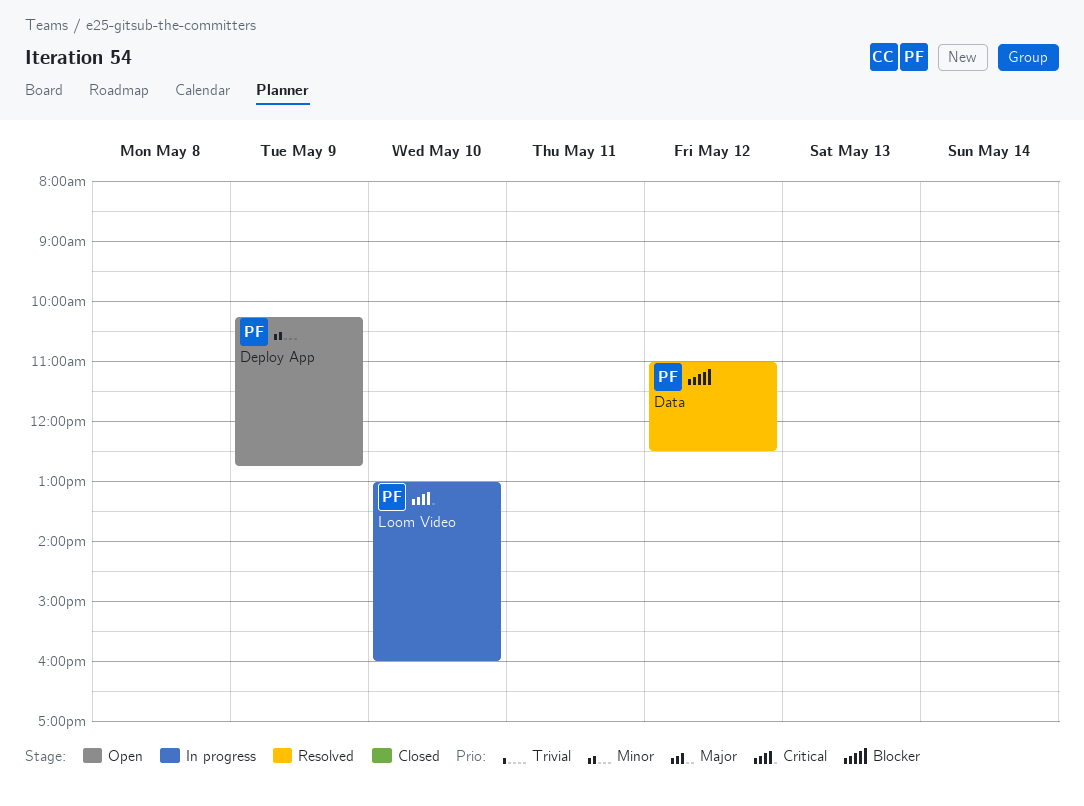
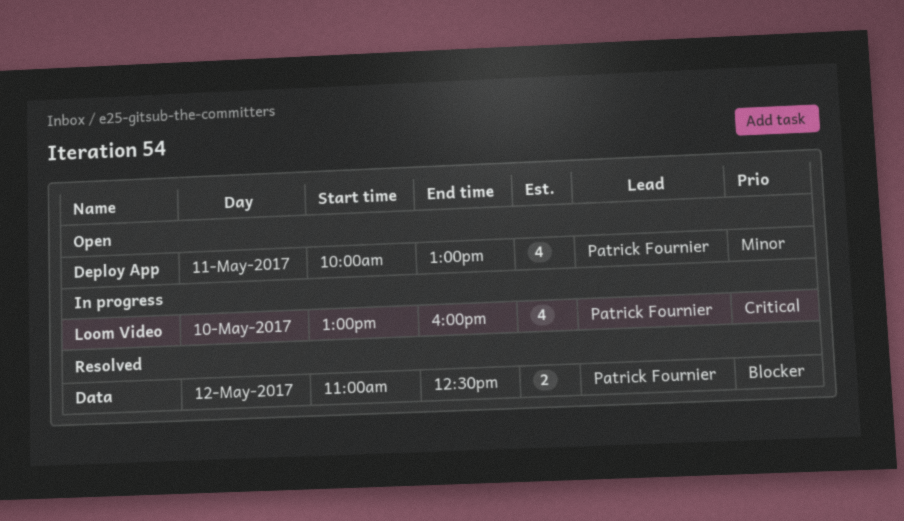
Deploy App, day: May 9 -> May 11
Deploy App, begins: 10:15 -> 10:00
Deploy App, ends: 12:45 -> 13:00

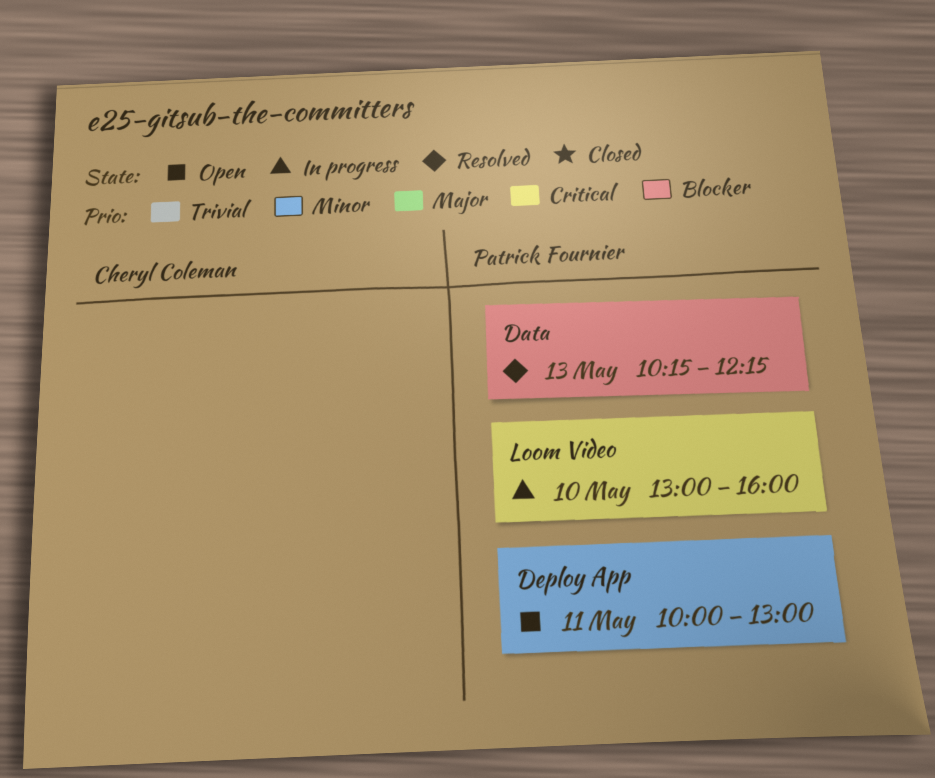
Data, day: May 12 -> May 13
Data, begins: 11:00 -> 10:15
Data, ends: 12:30 -> 12:15

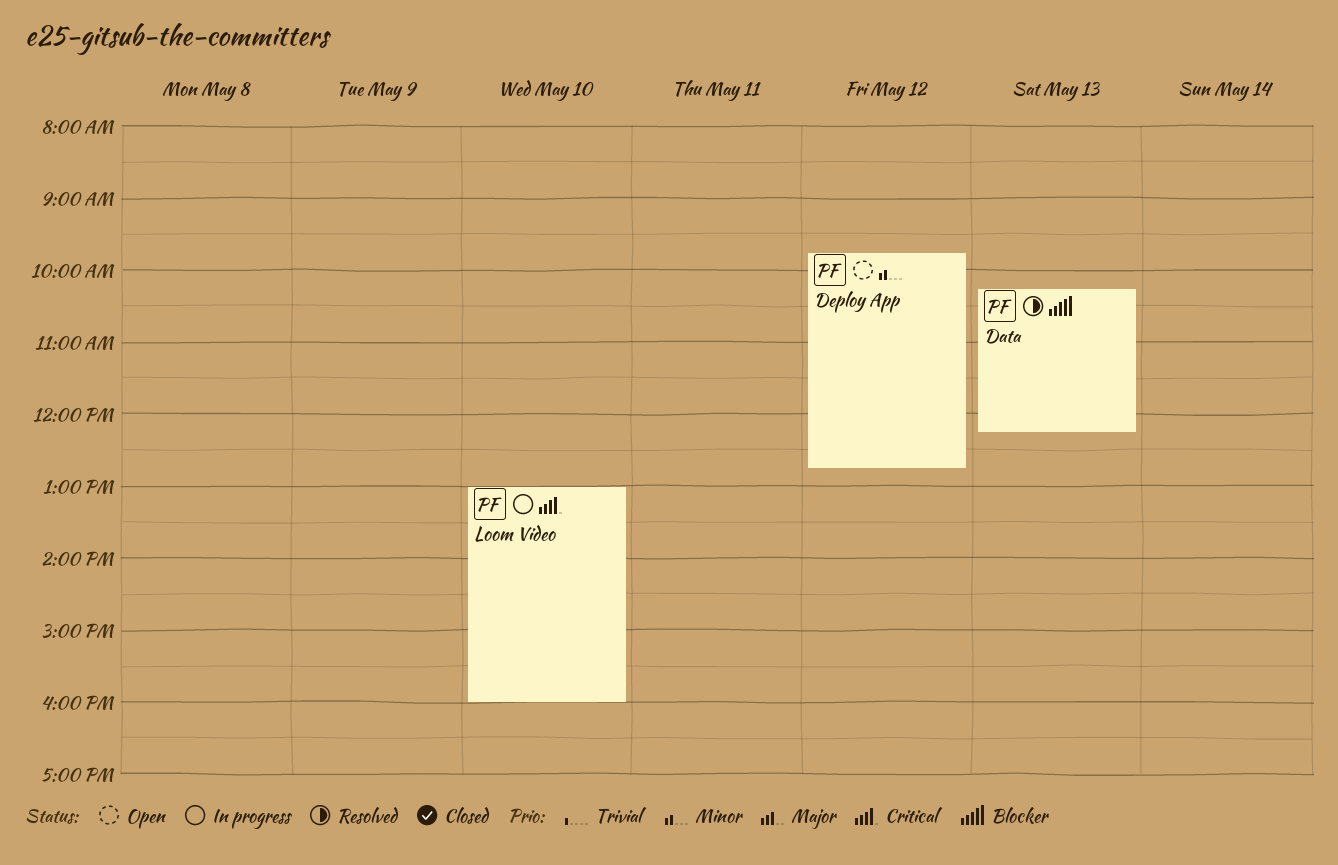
Deploy App, day: May 11 -> May 12
Deploy App, begins: 10:00 -> 09:45
Deploy App, ends: 13:00 -> 12:45

